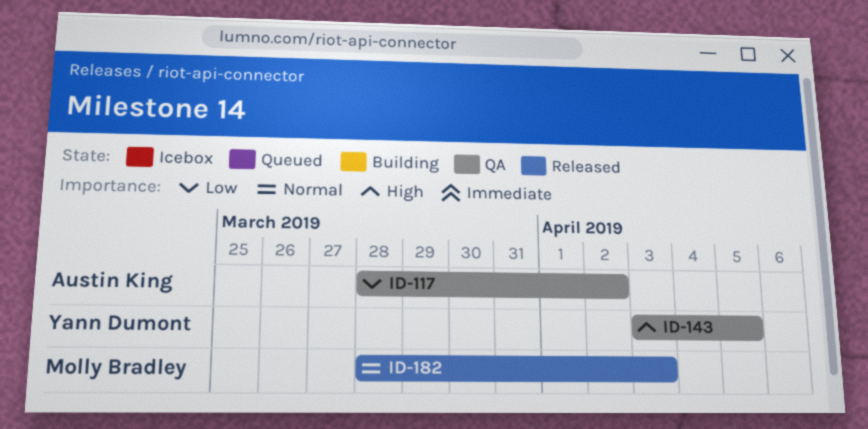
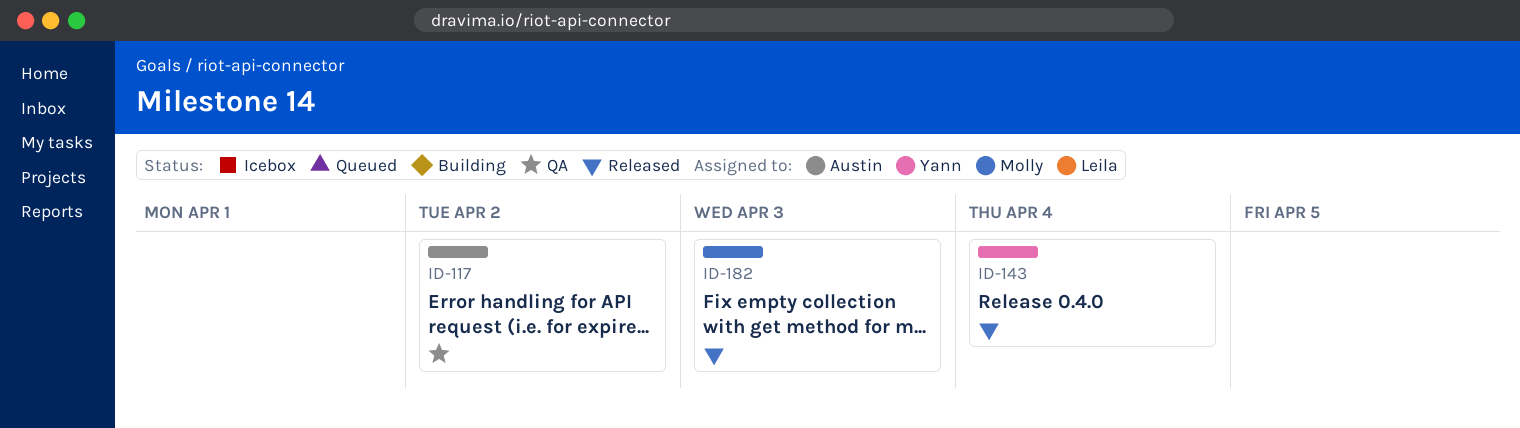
ID-143, status: QA -> Released
ID-143, due: Apr 5 -> Apr 4

